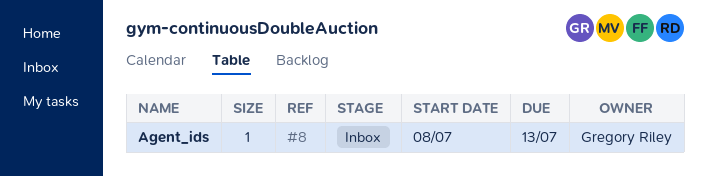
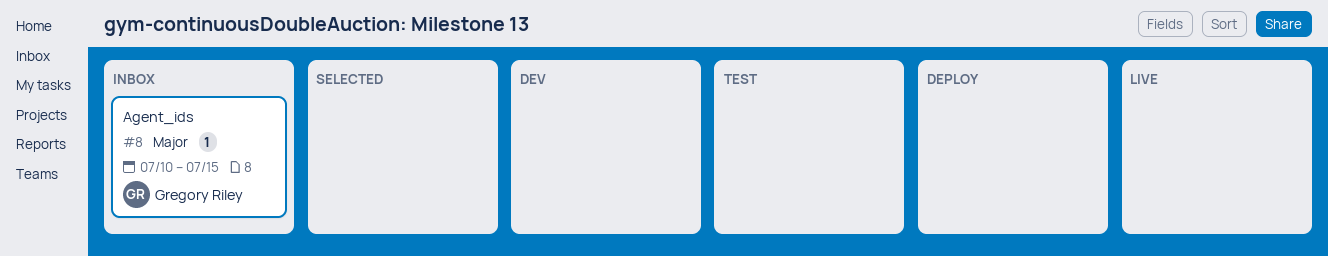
#8, start: Jul 8 -> Jul 10
#8, due: Jul 13 -> Jul 15

